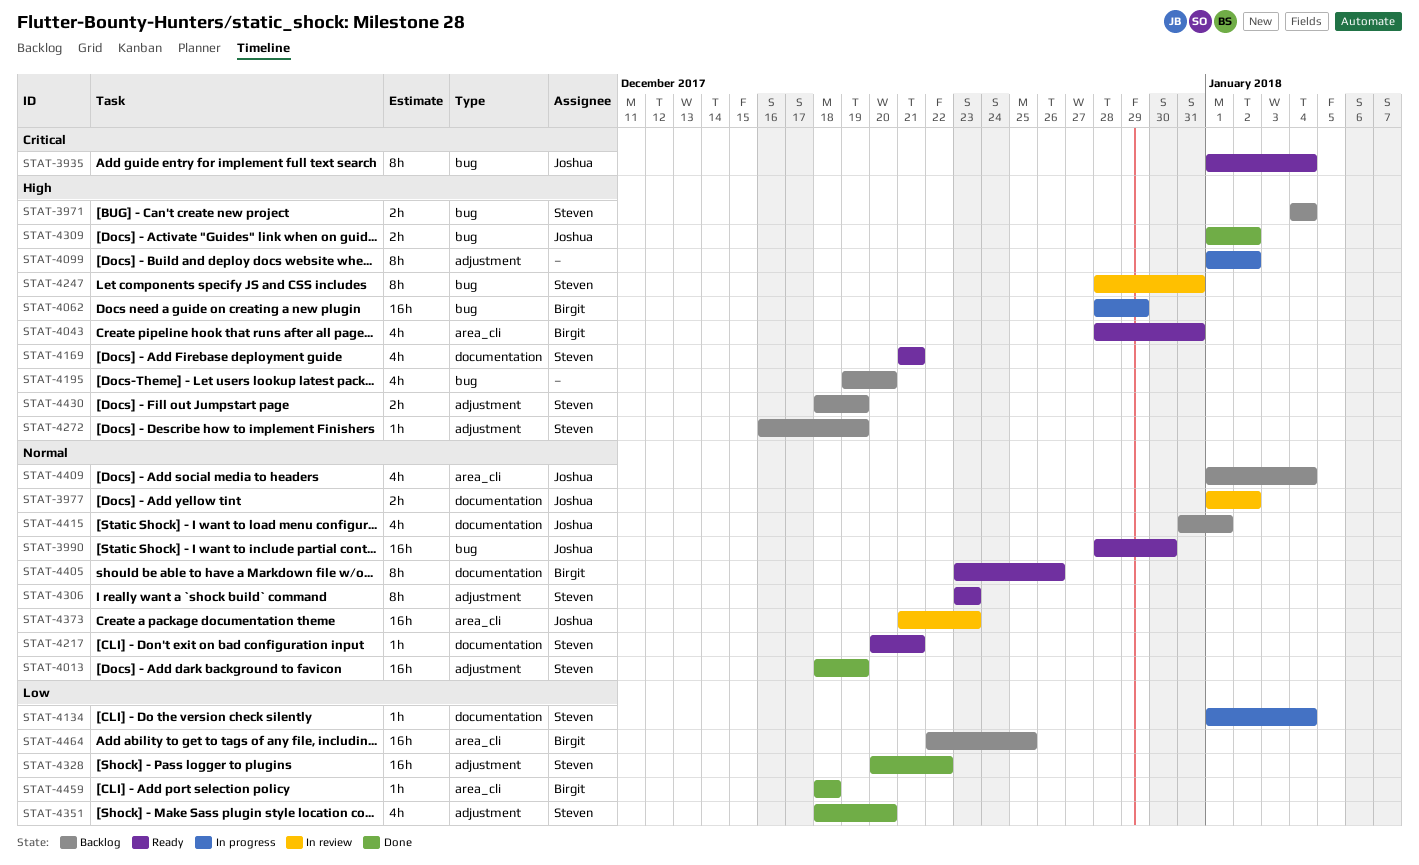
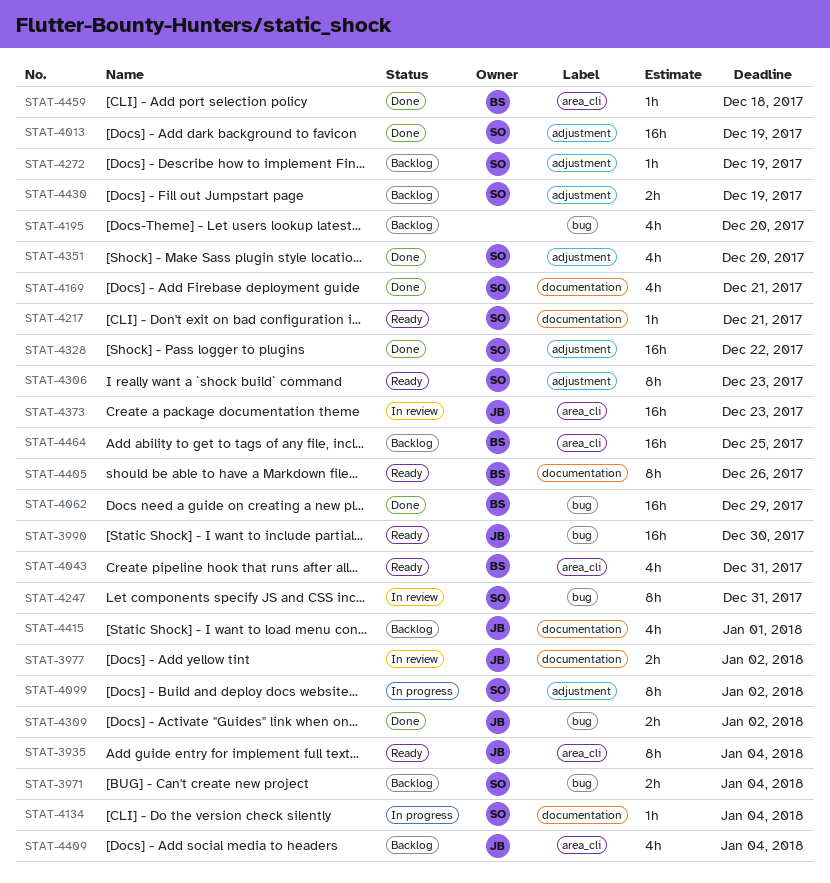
STAT-3935, label: bug -> area_cli
STAT-4062, status: In progress -> Done
STAT-4099, owner: none -> Steven
STAT-4169, status: Ready -> Done

